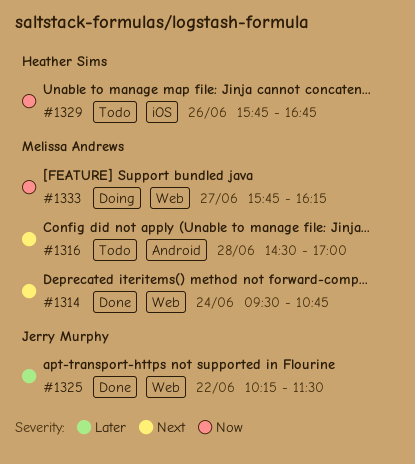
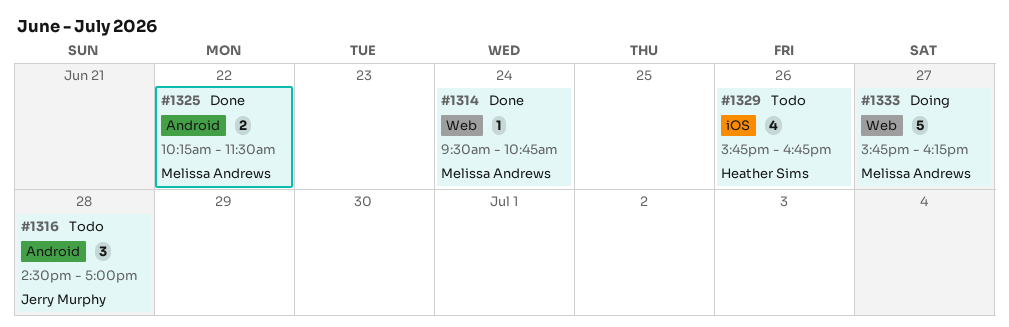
#1316, owner: Melissa Andrews -> Jerry Murphy
#1325, owner: Jerry Murphy -> Melissa Andrews
#1325, label: Web -> Android

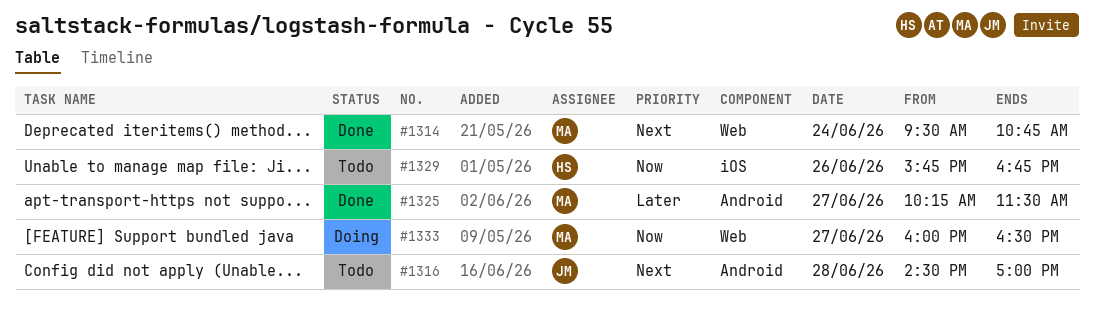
#1325, day: Jun 22 -> Jun 27
#1333, begins: 15:45 -> 16:00
#1333, ends: 16:15 -> 16:30

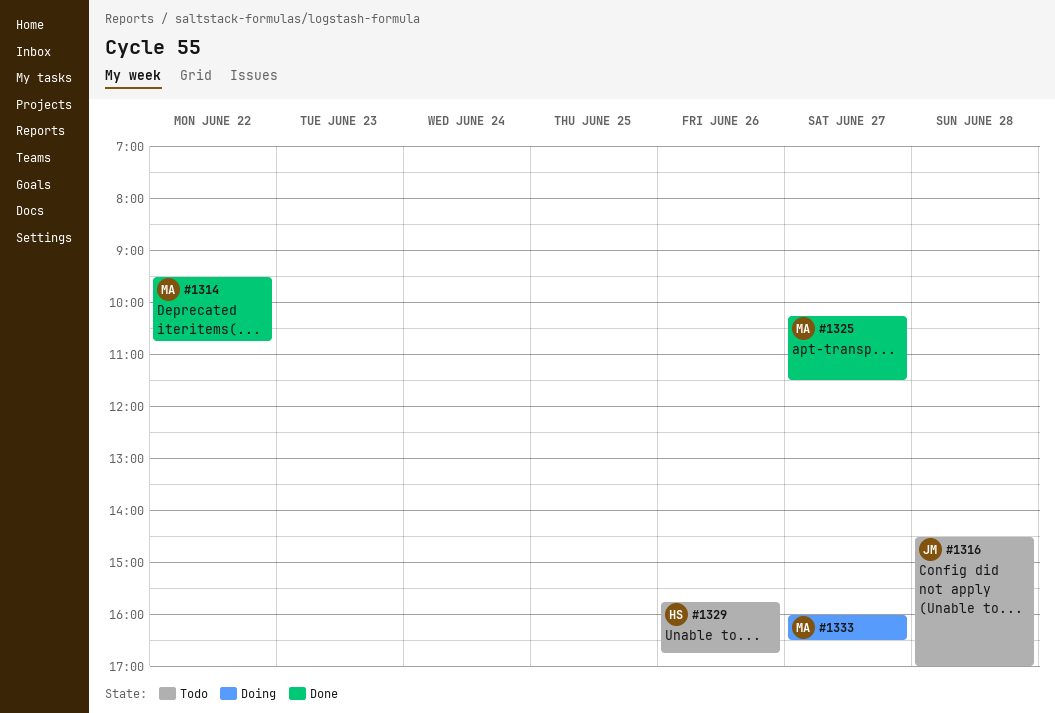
#1314, day: Jun 24 -> Jun 22

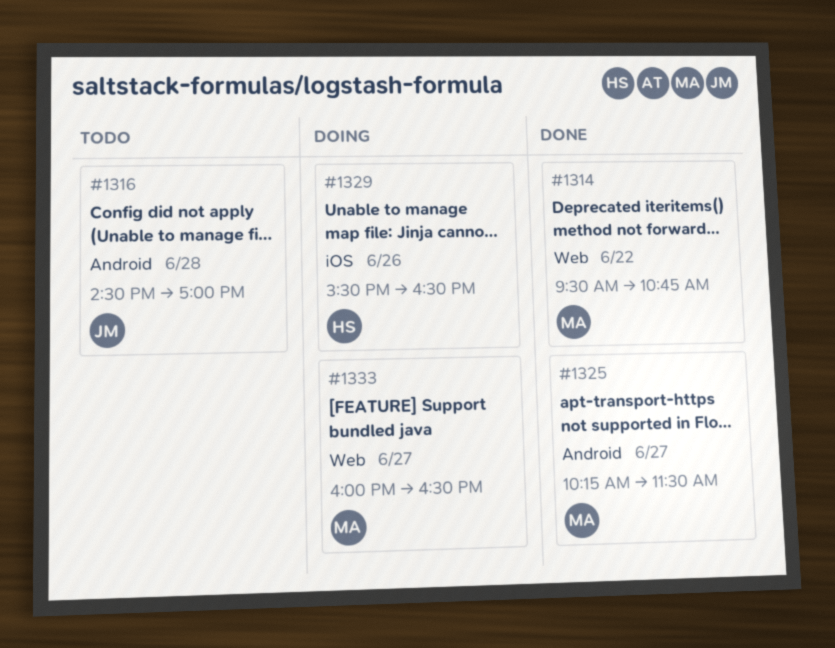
#1329, status: Todo -> Doing
#1329, begins: 15:45 -> 15:30
#1329, ends: 16:45 -> 16:30

